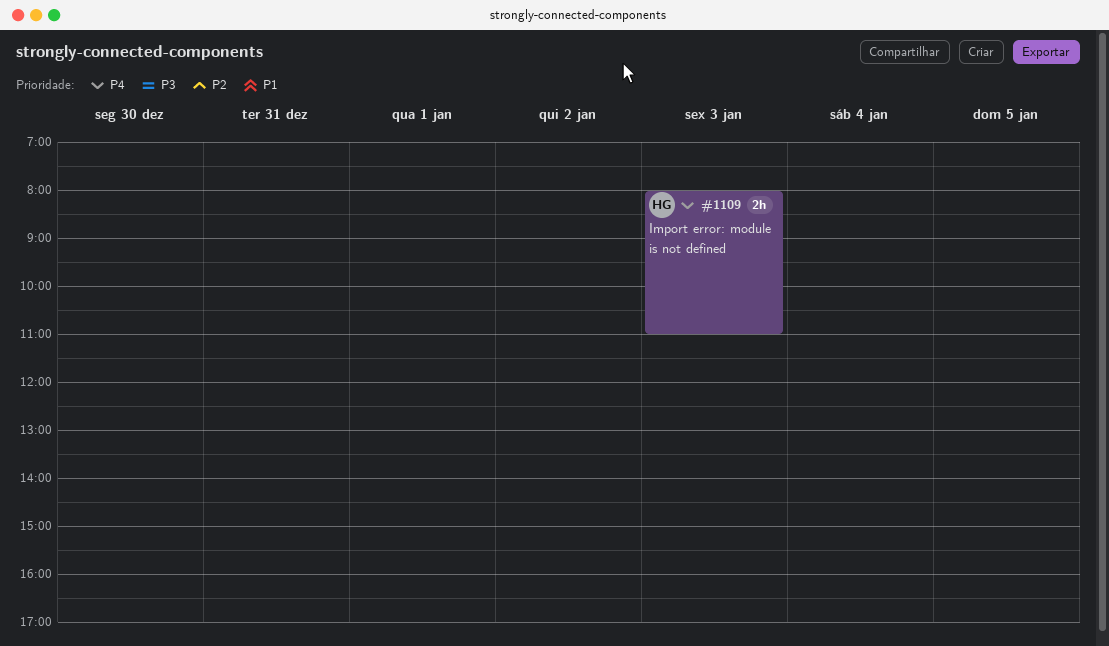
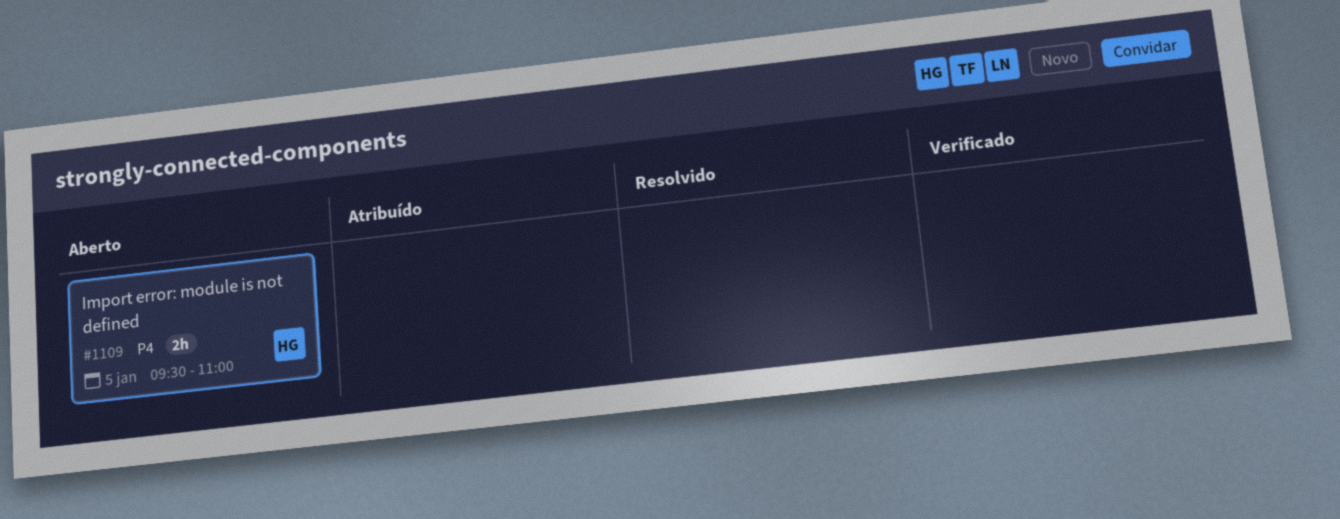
#1109, day: Jan 3 -> Jan 5
#1109, begins: 08:00 -> 09:30

